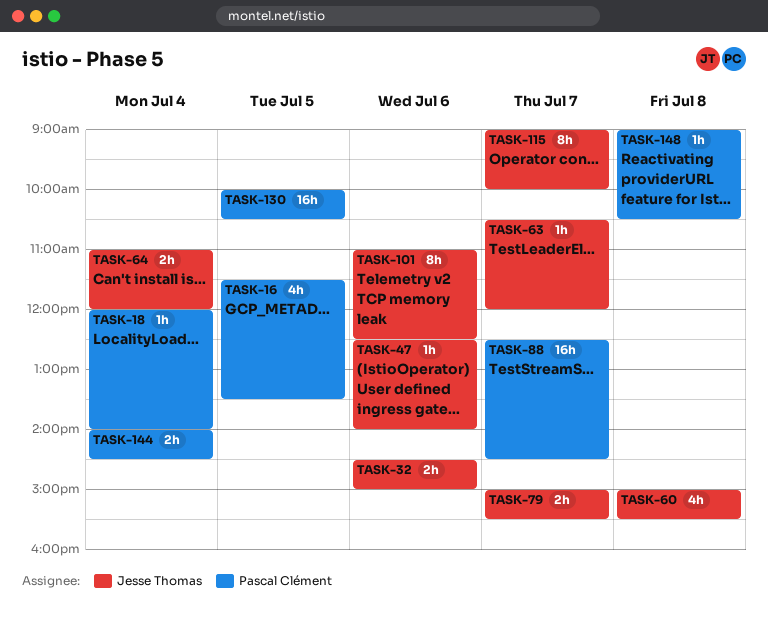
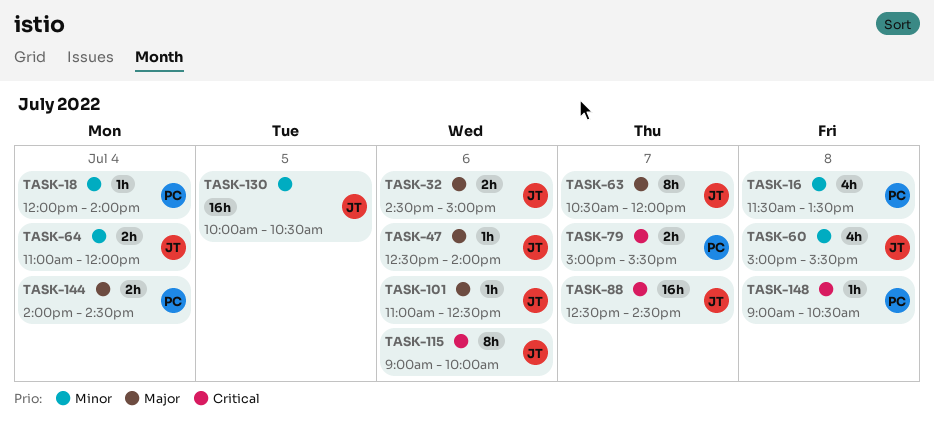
TASK-16, day: Jul 5 -> Jul 8
TASK-63, estimate: 1h -> 8h
TASK-79, owner: Jesse Thomas -> Pascal Clément
TASK-88, owner: Pascal Clément -> Jesse Thomas
TASK-101, estimate: 8h -> 1h
TASK-115, day: Jul 7 -> Jul 6
TASK-130, owner: Pascal Clément -> Jesse Thomas

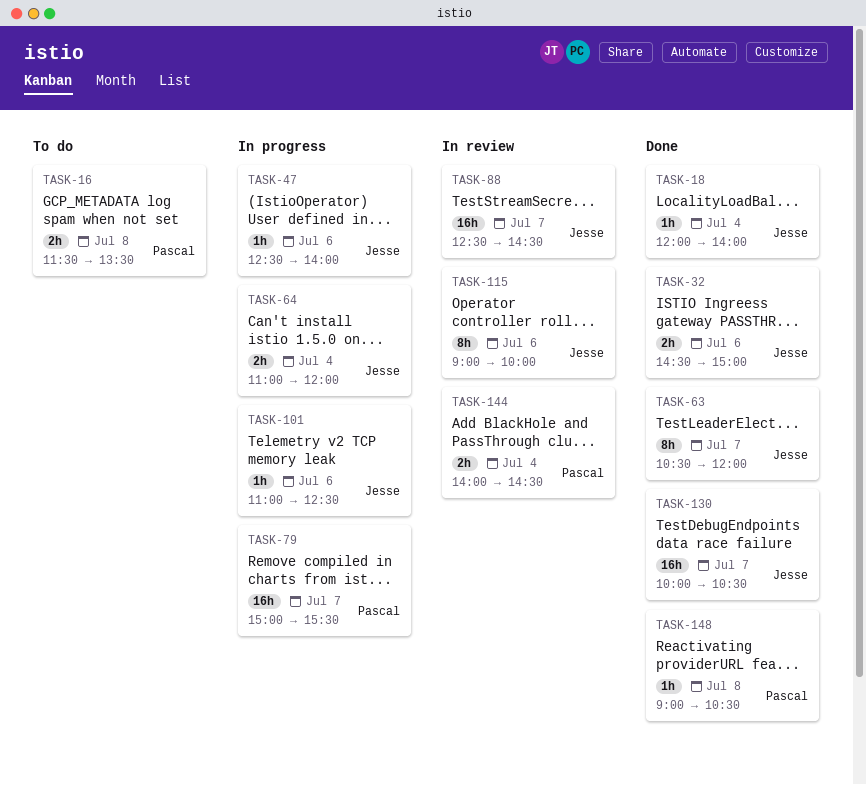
TASK-16, estimate: 4h -> 2h
TASK-18, owner: Pascal -> Jesse
TASK-60: present -> none
TASK-79, estimate: 2h -> 16h
TASK-130, day: Jul 5 -> Jul 7

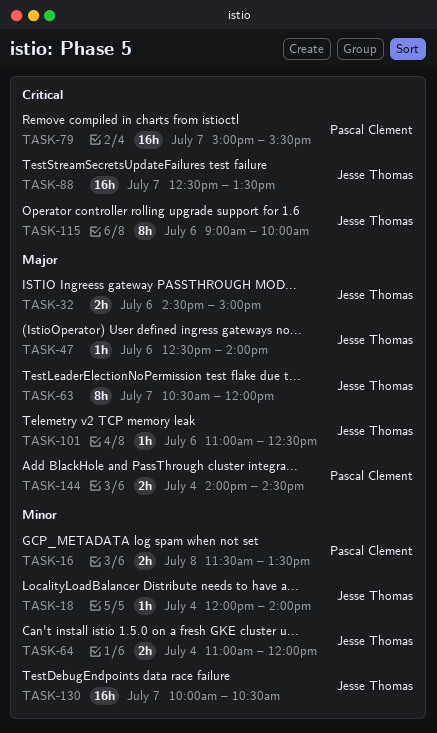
TASK-88, ends: 14:30 -> 13:30
TASK-148: present -> none

